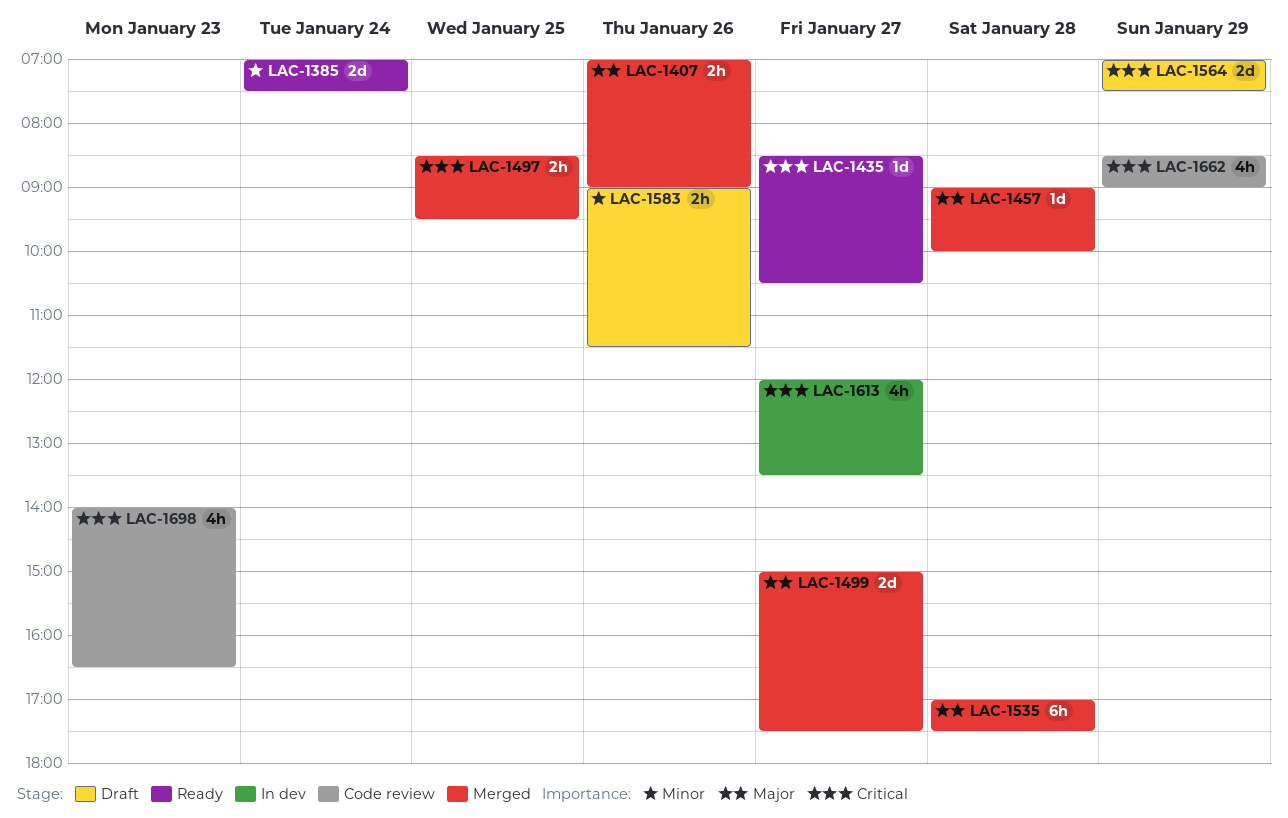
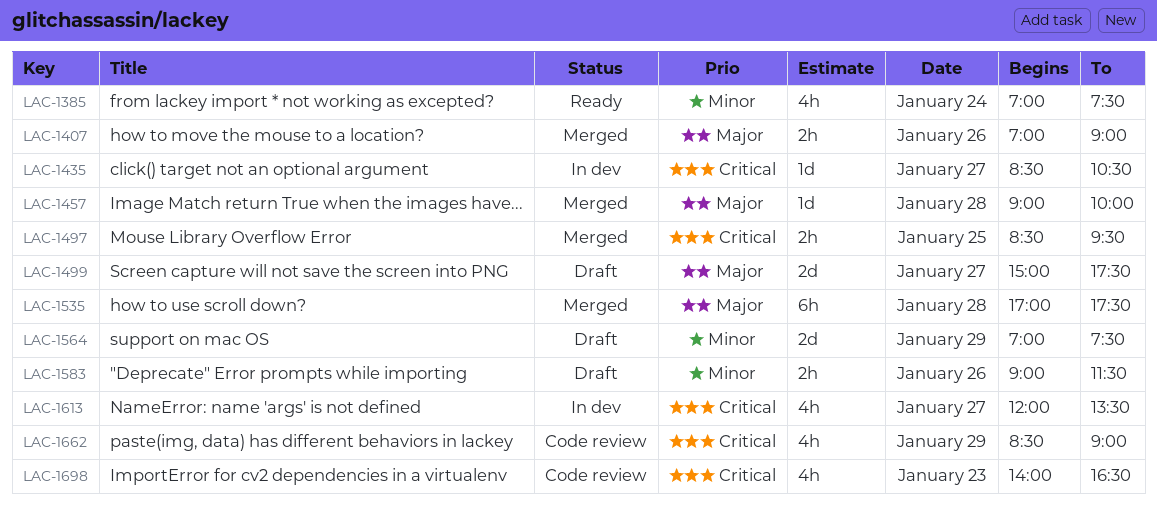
LAC-1385, estimate: 2d -> 4h
LAC-1435, status: Ready -> In dev
LAC-1499, status: Merged -> Draft
LAC-1564, priority: Critical -> Minor

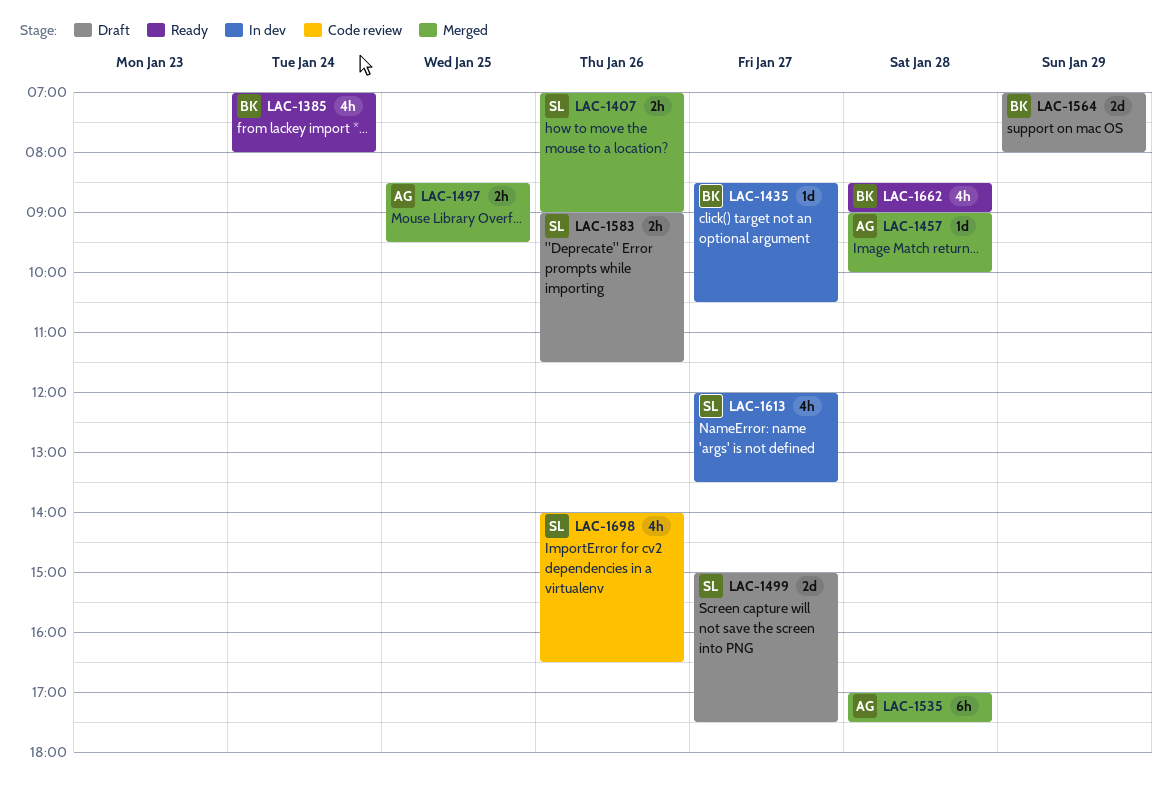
LAC-1385, ends: 07:30 -> 08:00
LAC-1564, ends: 07:30 -> 08:00
LAC-1662, status: Code review -> Ready
LAC-1662, day: Jan 29 -> Jan 28
LAC-1698, day: Jan 23 -> Jan 26

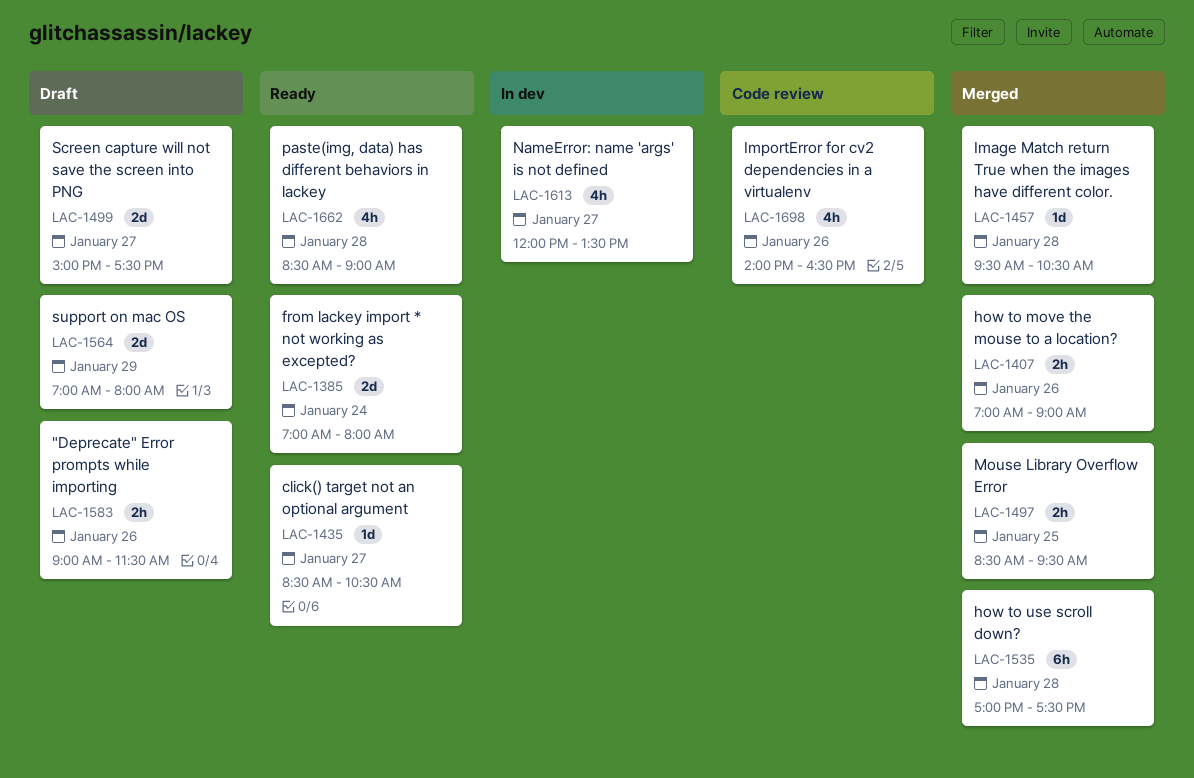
LAC-1385, estimate: 4h -> 2d
LAC-1435, status: In dev -> Ready
LAC-1457, begins: 09:00 -> 09:30
LAC-1457, ends: 10:00 -> 10:30

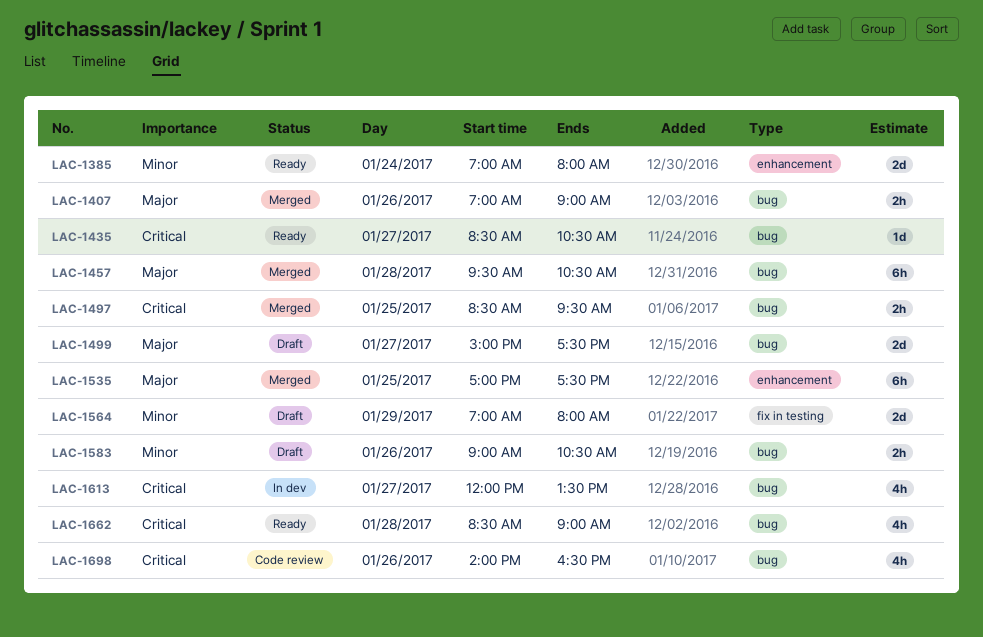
LAC-1457, estimate: 1d -> 6h
LAC-1535, day: Jan 28 -> Jan 25
LAC-1583, ends: 11:30 -> 10:30

